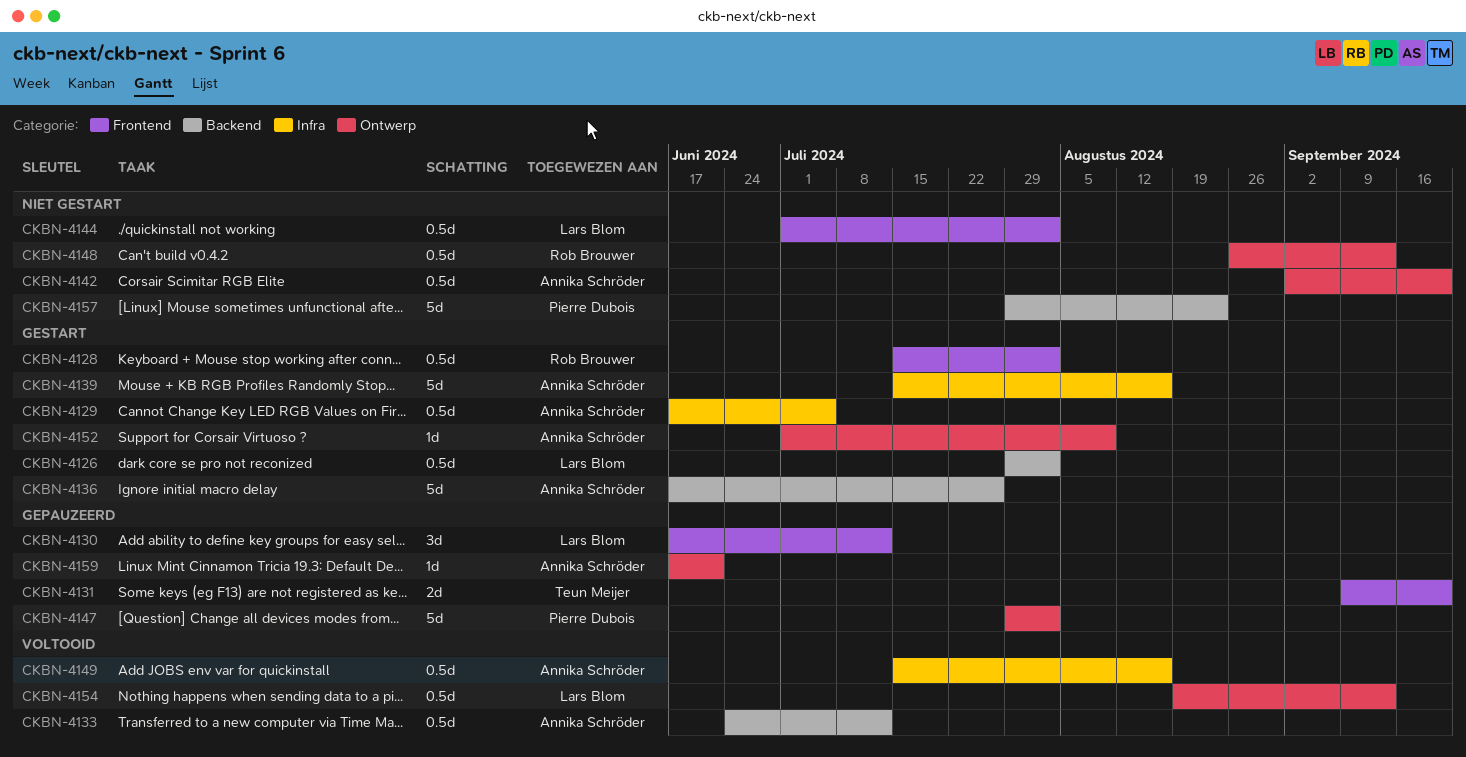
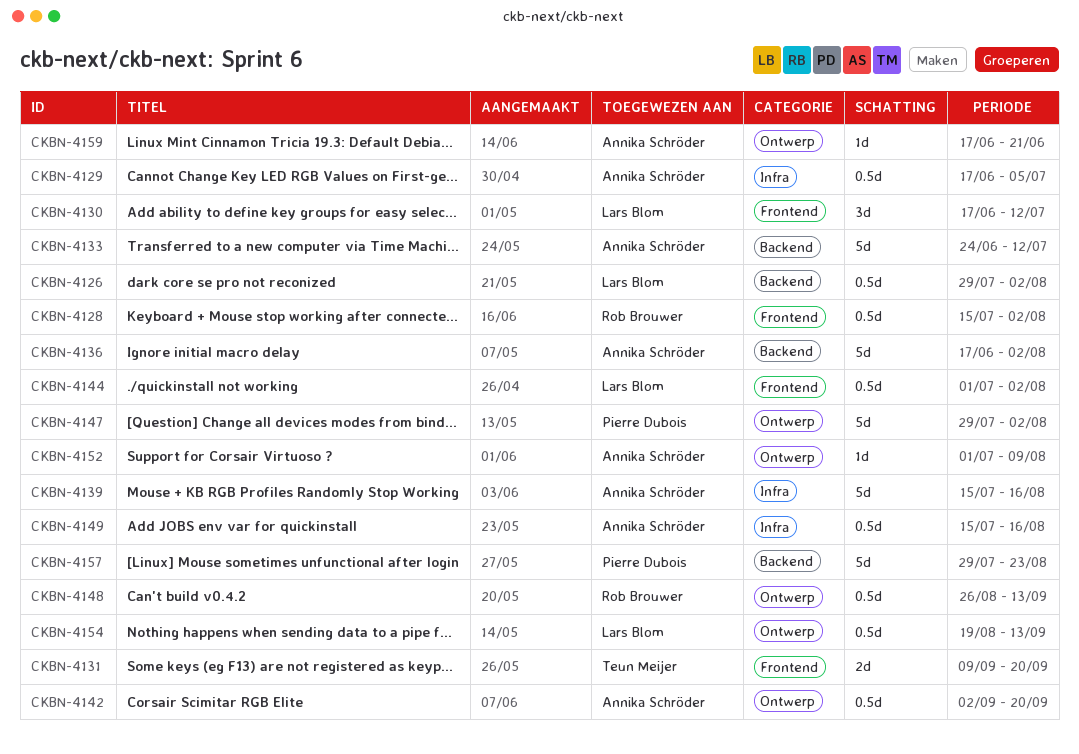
CKBN-4133, estimate: 0.5d -> 5d
CKBN-4136, due: Jul 26 -> Aug 2

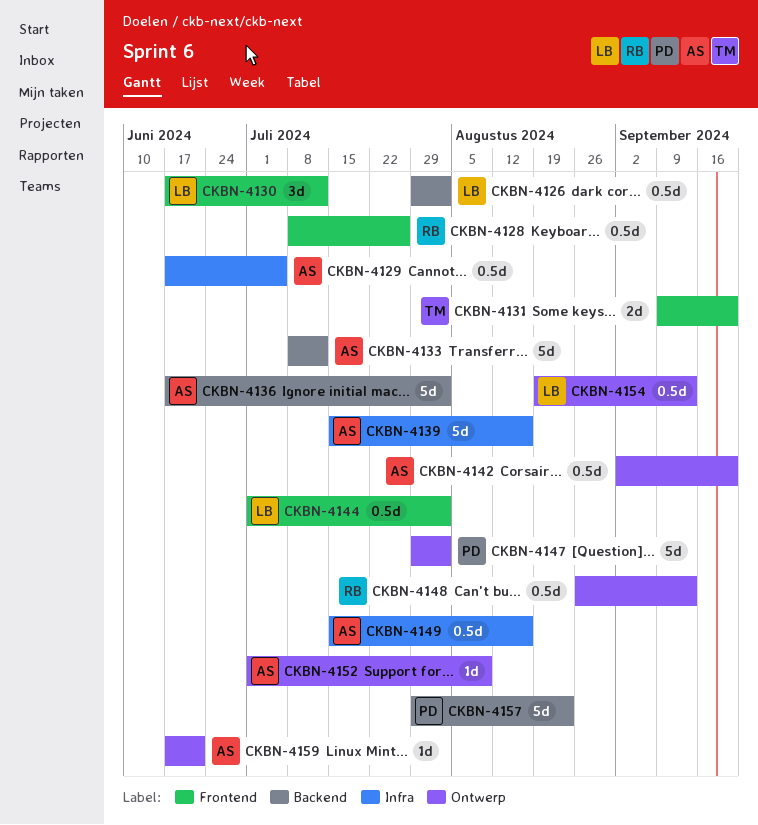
CKBN-4128, start: Jul 15 -> Jul 8
CKBN-4128, due: Aug 2 -> Jul 26
CKBN-4133, start: Jun 24 -> Jul 8

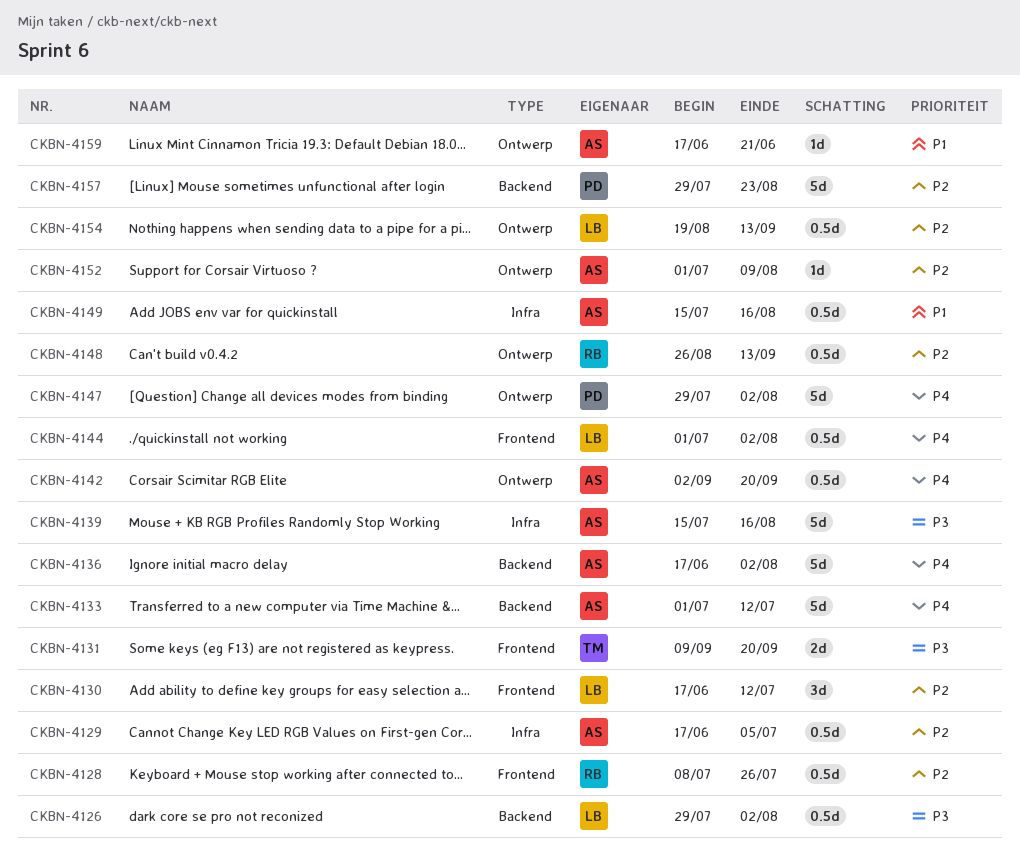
CKBN-4133, start: Jul 8 -> Jul 1

